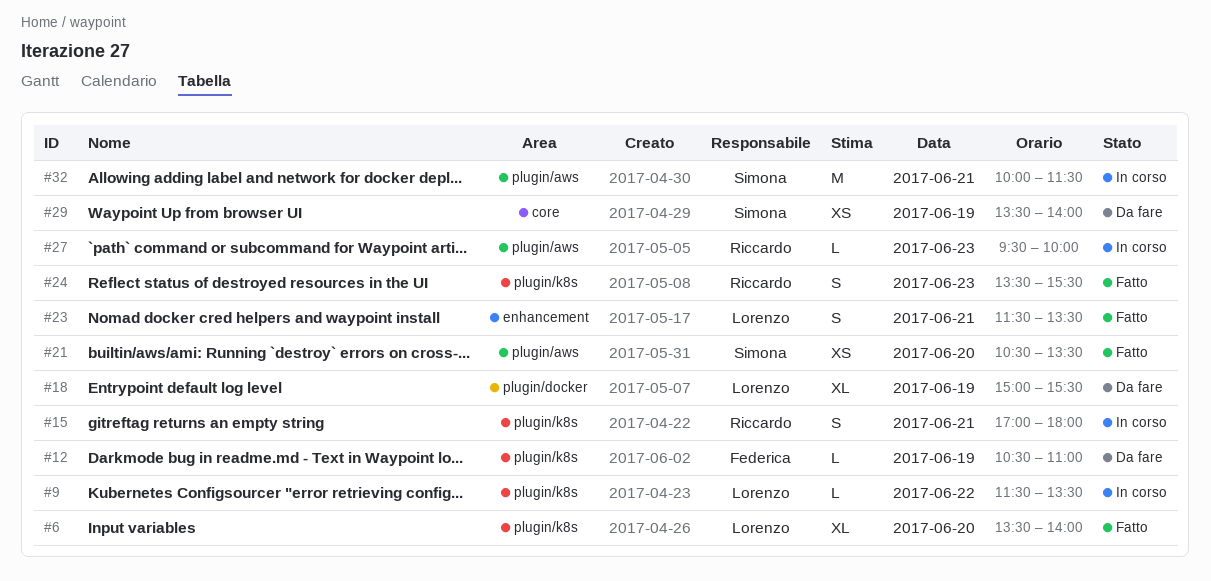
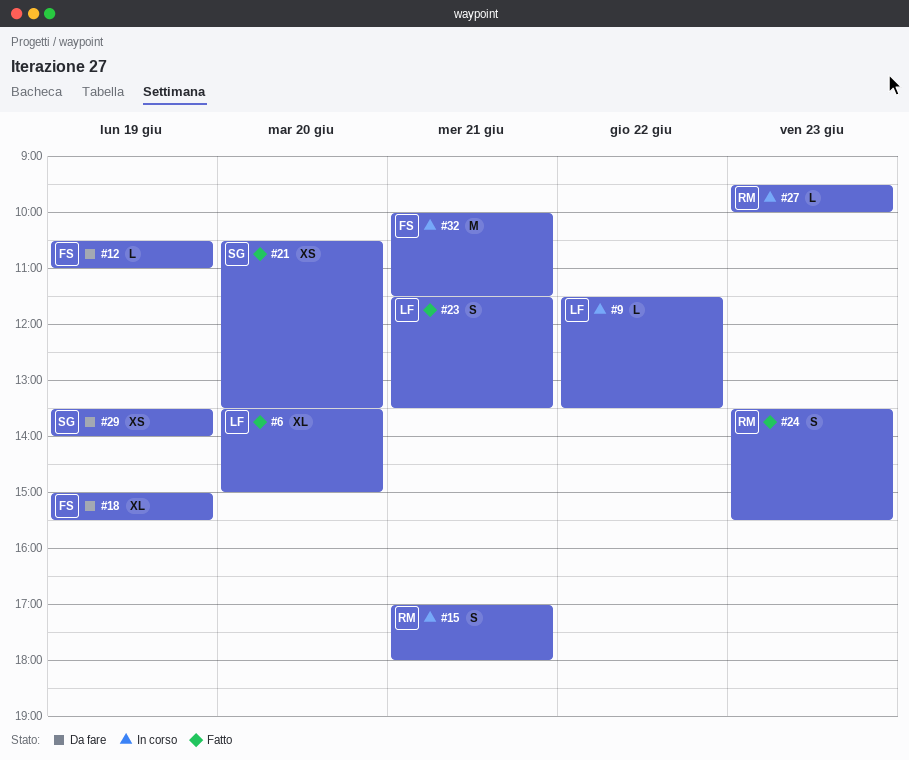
#6, ends: 14:00 -> 15:00
#18, owner: Lorenzo -> Federica
#32, owner: Simona -> Federica

